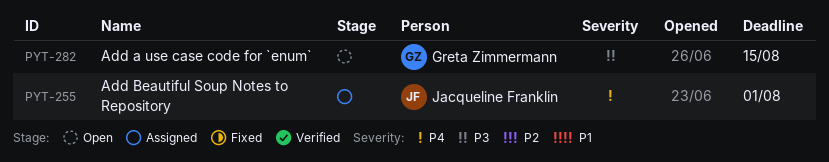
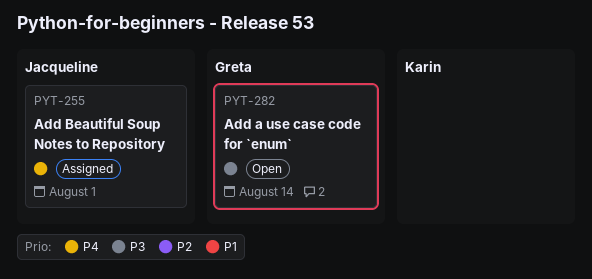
PYT-282, due: Aug 15 -> Aug 14

